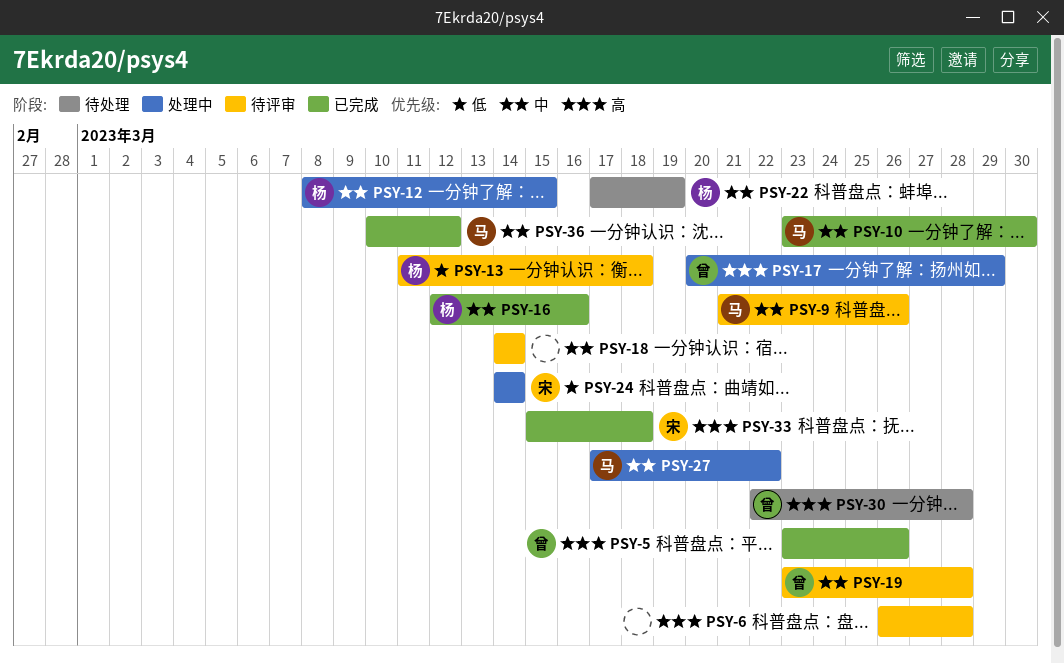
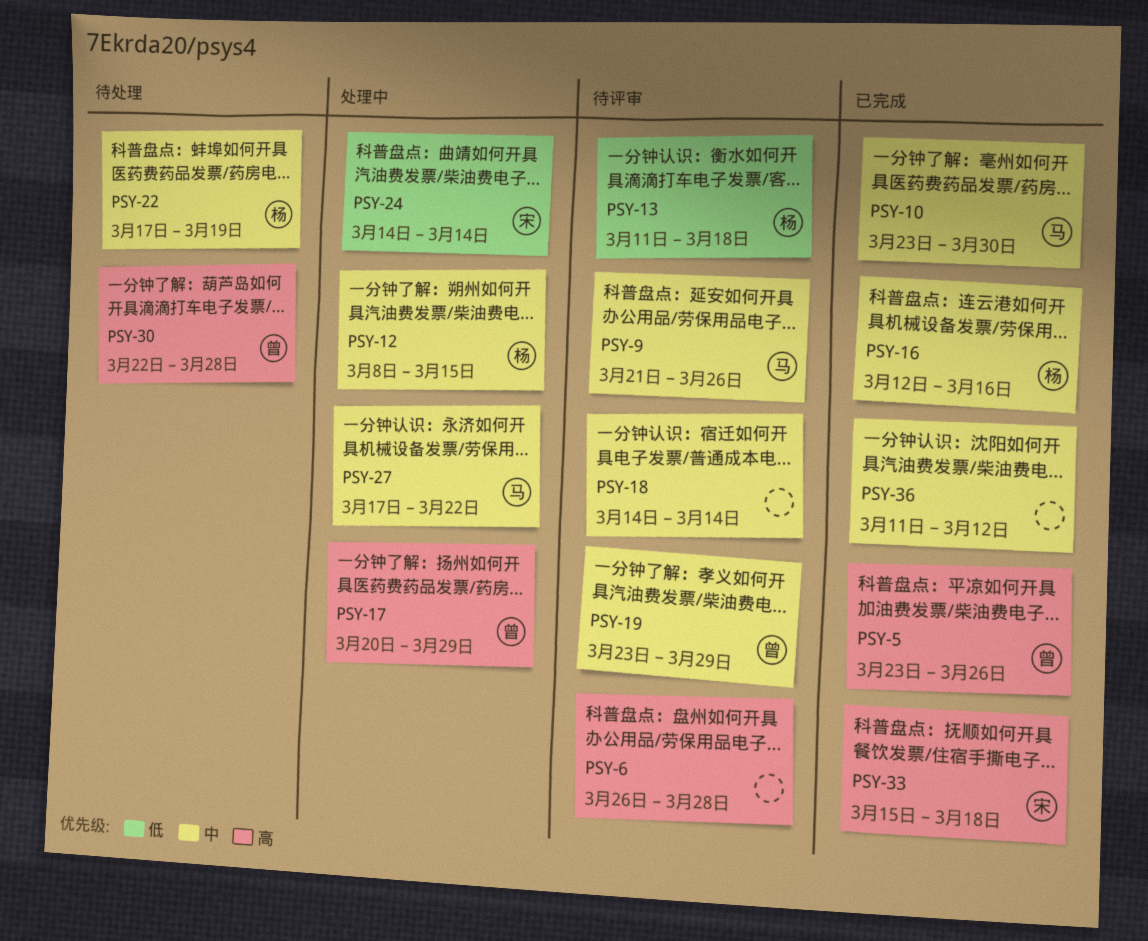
PSY-19, due: Mar 28 -> Mar 29
PSY-36, owner: 马 -> none
PSY-36, start: Mar 10 -> Mar 11

